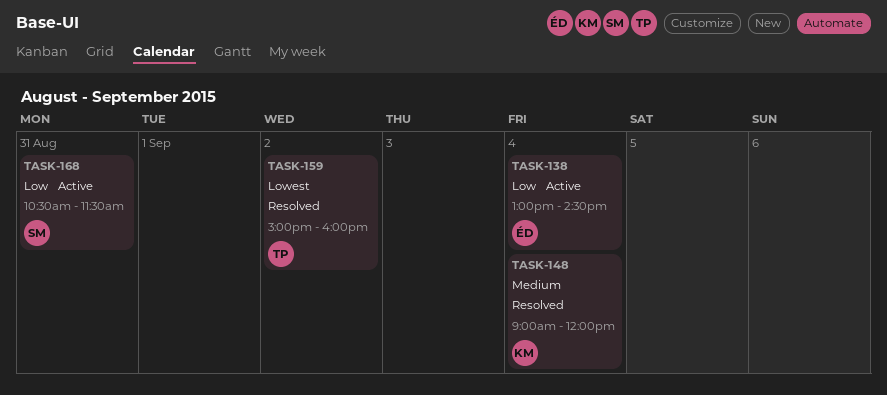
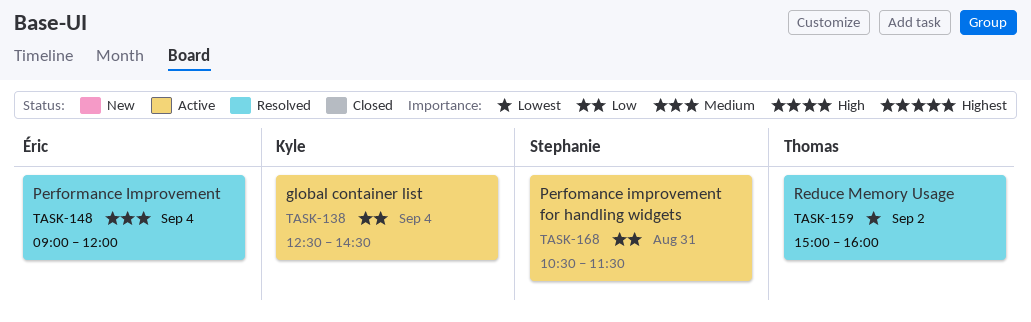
TASK-138, owner: Éric -> Kyle
TASK-138, begins: 13:00 -> 12:30
TASK-148, owner: Kyle -> Éric

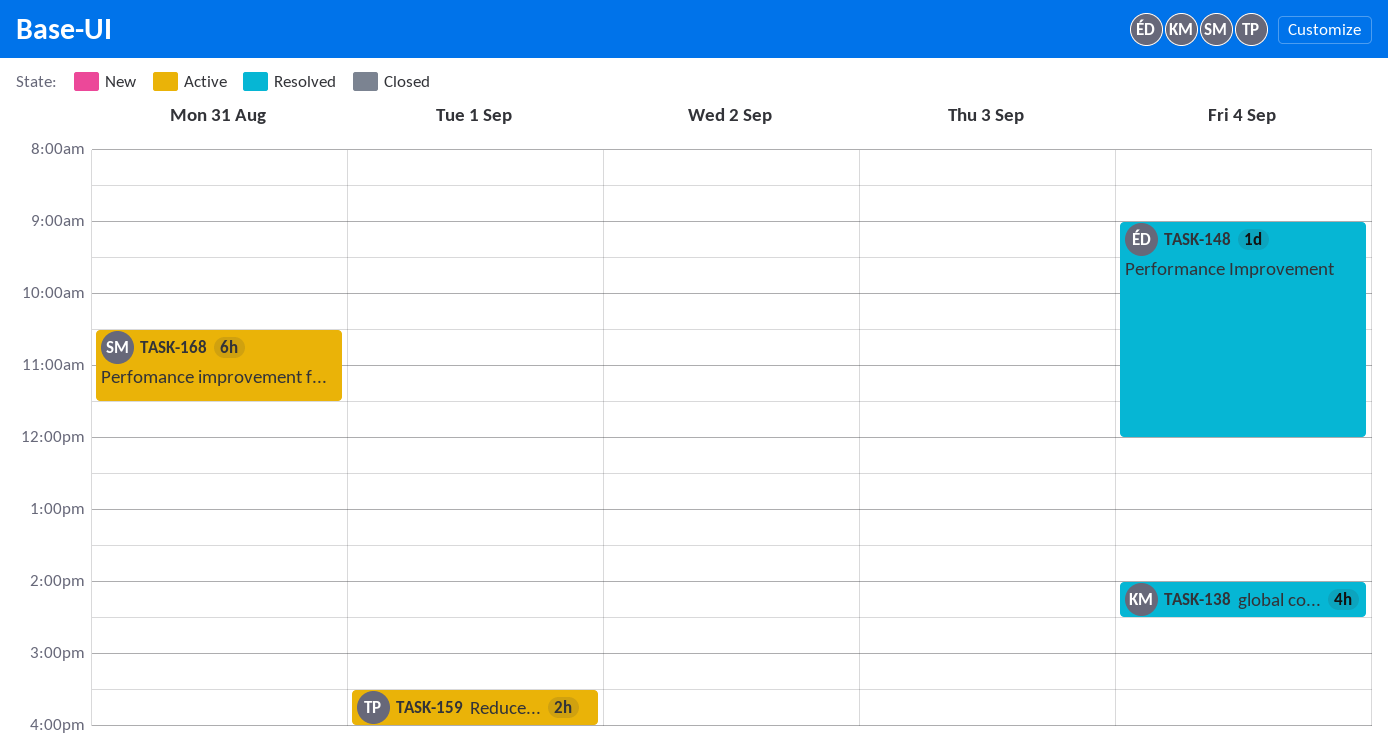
TASK-138, status: Active -> Resolved
TASK-138, begins: 12:30 -> 14:00
TASK-159, status: Resolved -> Active
TASK-159, day: Sep 2 -> Sep 1
TASK-159, begins: 15:00 -> 15:30

